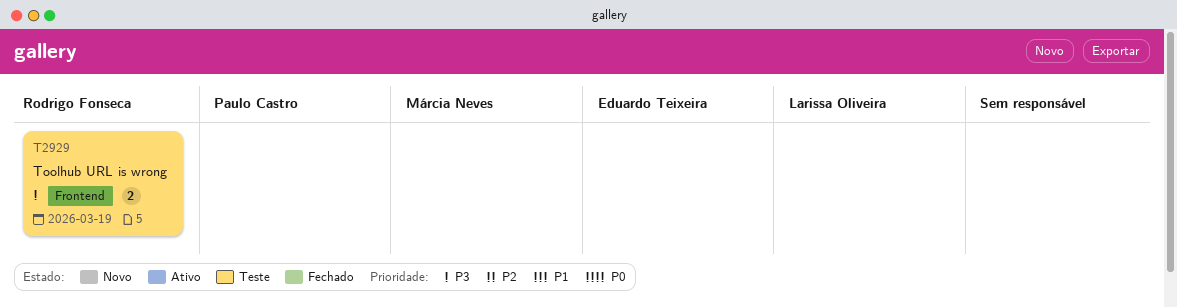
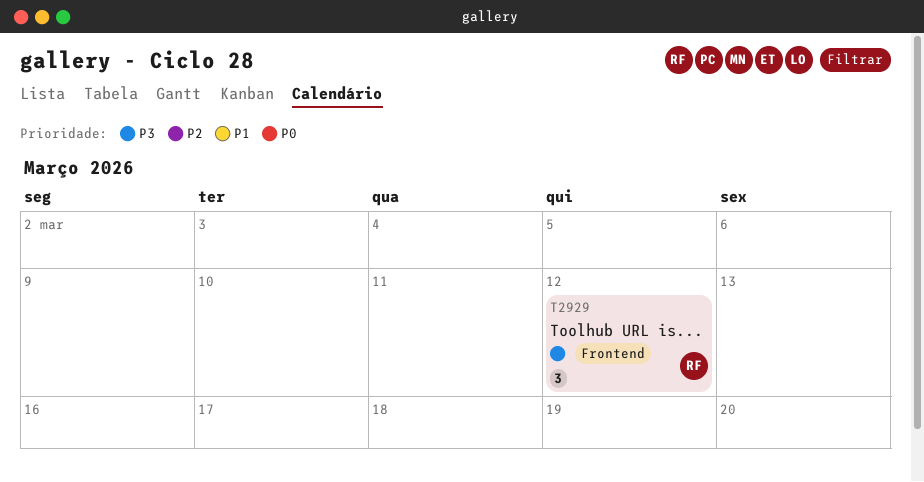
T2929, estimate: 2 -> 3
T2929, due: Mar 19 -> Mar 12

